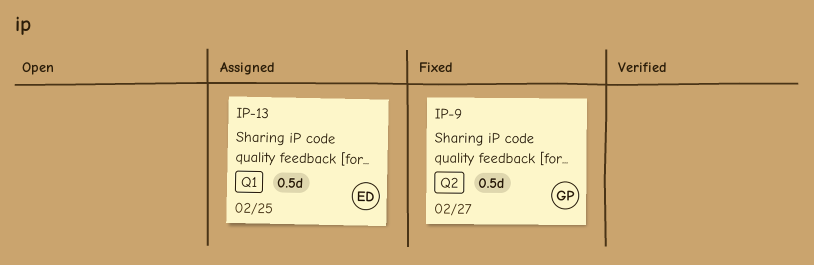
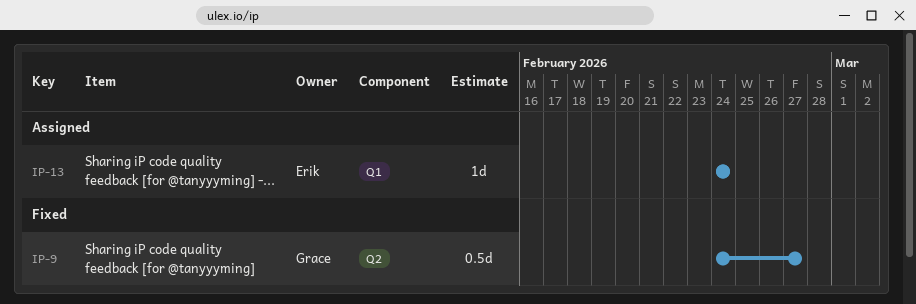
IP-13, estimate: 0.5d -> 1d
IP-13, due: Feb 25 -> Feb 24

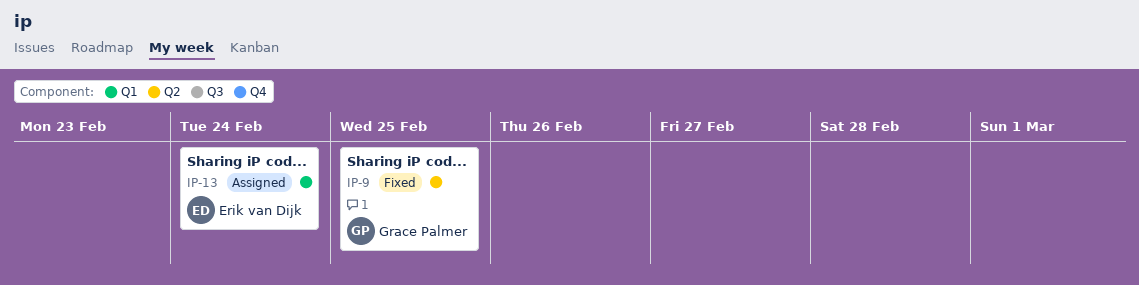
IP-9, due: Feb 27 -> Feb 25

